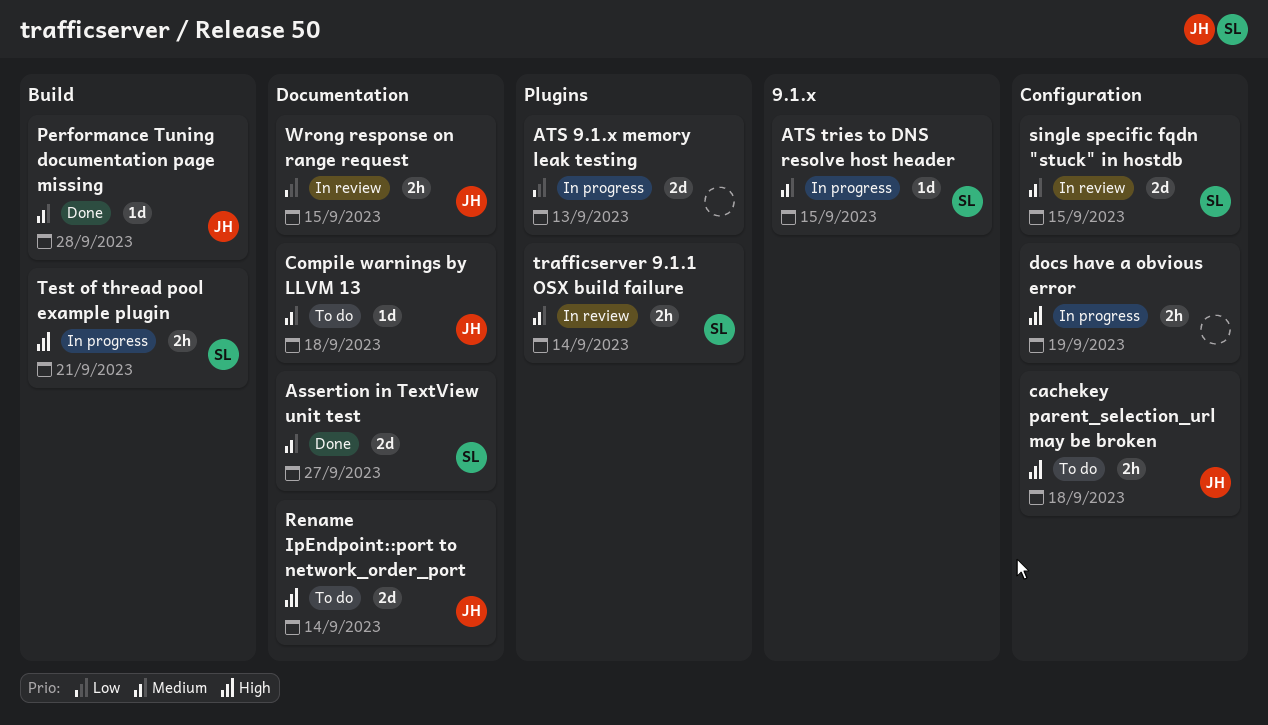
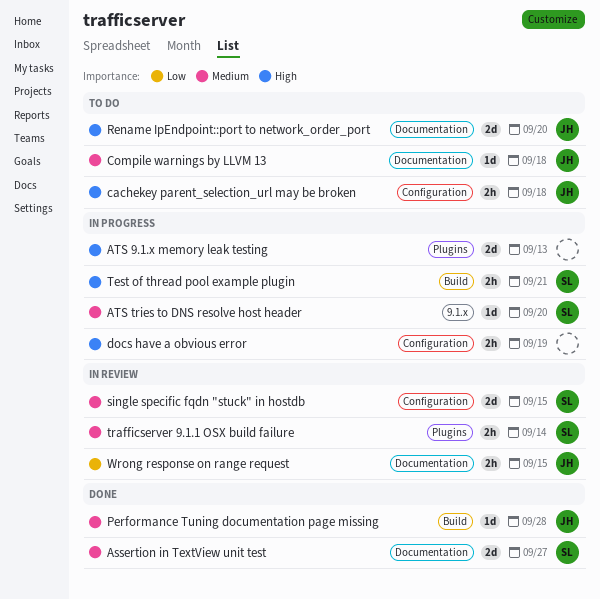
ATS 9.1.x memory leak testing, priority: Low -> High
ATS tries to DNS resolve host header, due: Sep 15 -> Sep 20
Rename IpEndpoint::port to network_order_port, due: Sep 14 -> Sep 20

